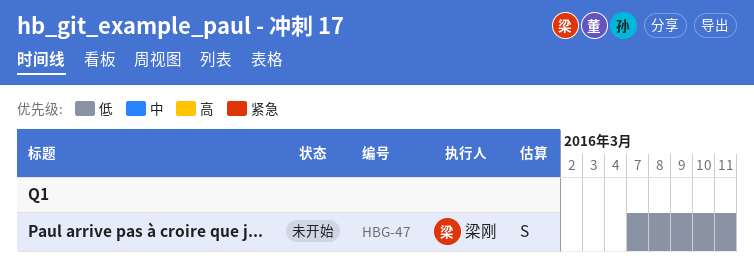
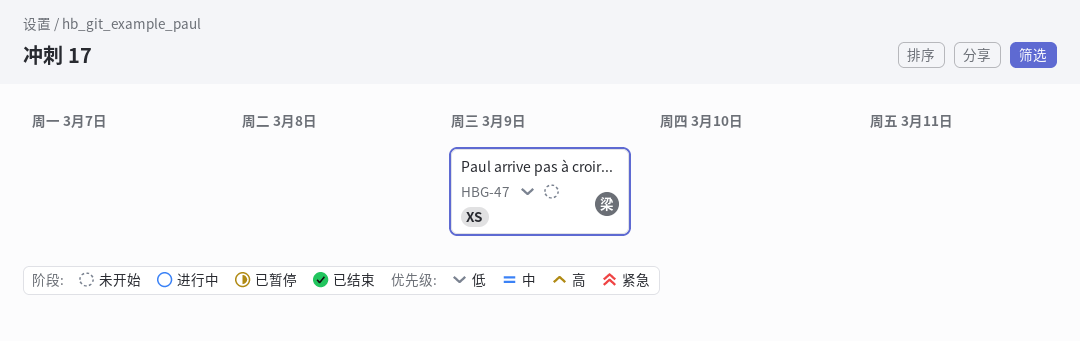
HBG-47, estimate: S -> XS
HBG-47, due: Mar 11 -> Mar 9

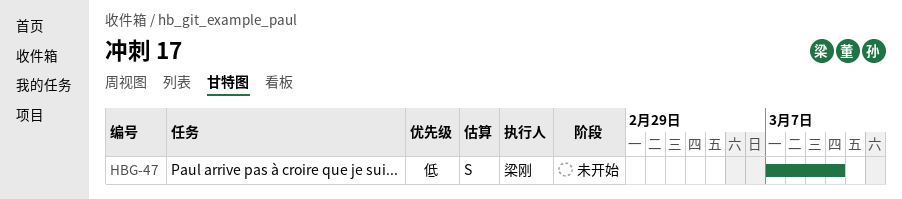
HBG-47, estimate: XS -> S
HBG-47, due: Mar 9 -> Mar 10

